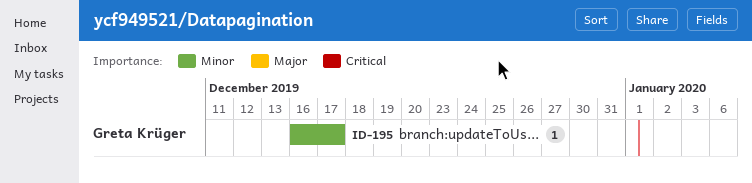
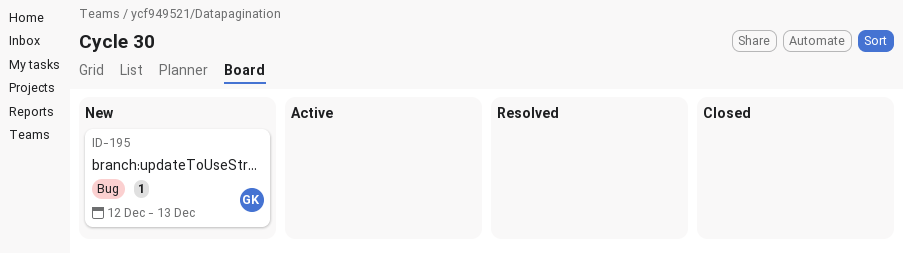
ID-195, start: Dec 16 -> Dec 12
ID-195, due: Dec 17 -> Dec 13

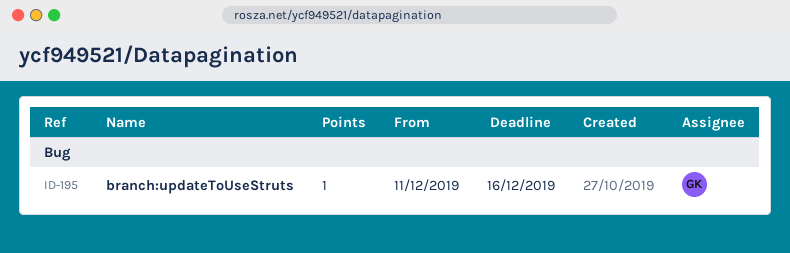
ID-195, start: Dec 12 -> Dec 11
ID-195, due: Dec 13 -> Dec 16

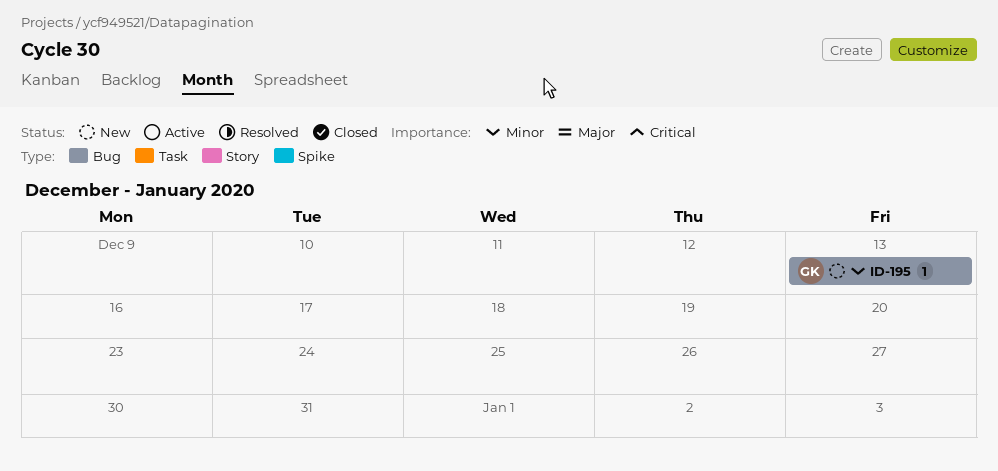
ID-195, start: Dec 11 -> Dec 13
ID-195, due: Dec 16 -> Dec 13

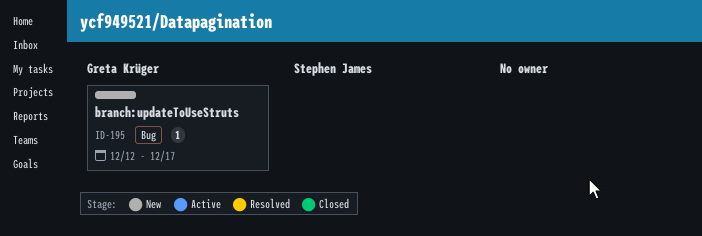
ID-195, start: Dec 13 -> Dec 12
ID-195, due: Dec 13 -> Dec 17

